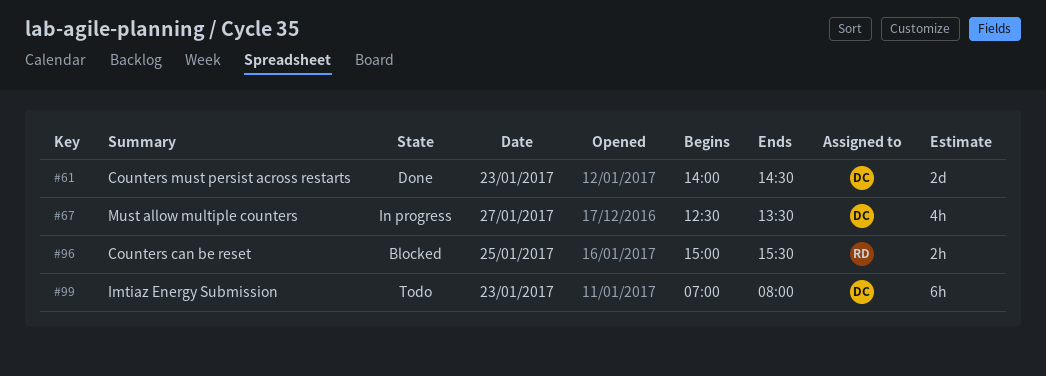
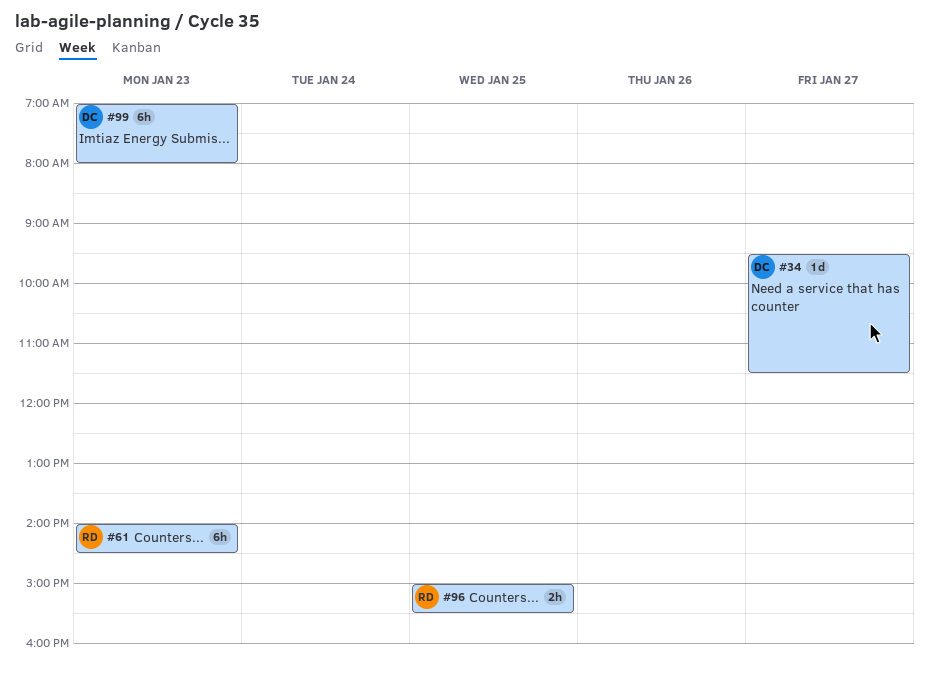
#34: none -> present
#61, owner: DC -> RD
#61, estimate: 2d -> 6h
#67: present -> none

